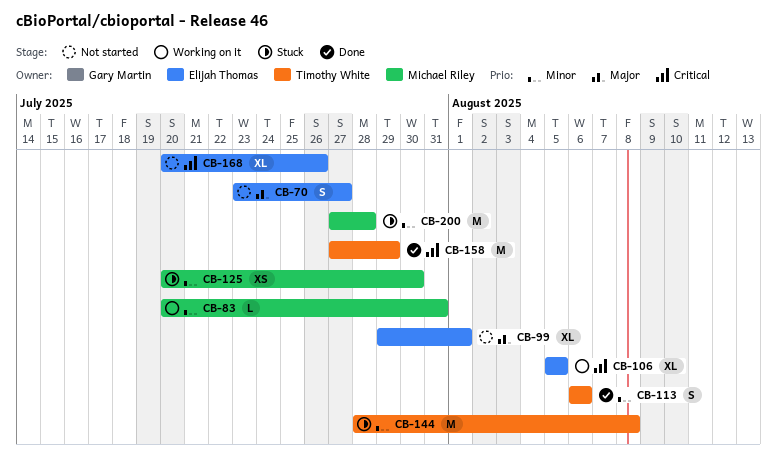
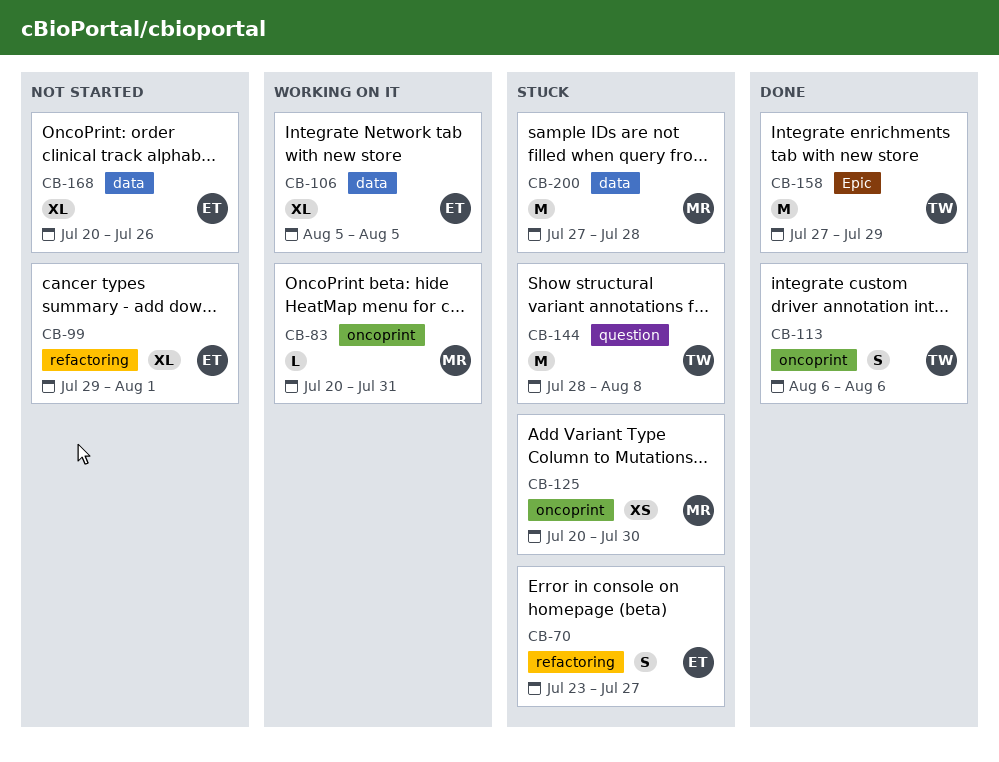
CB-70, status: Not started -> Stuck

